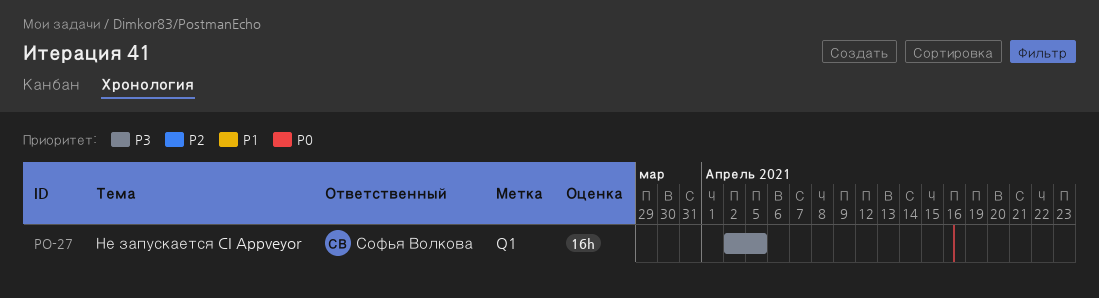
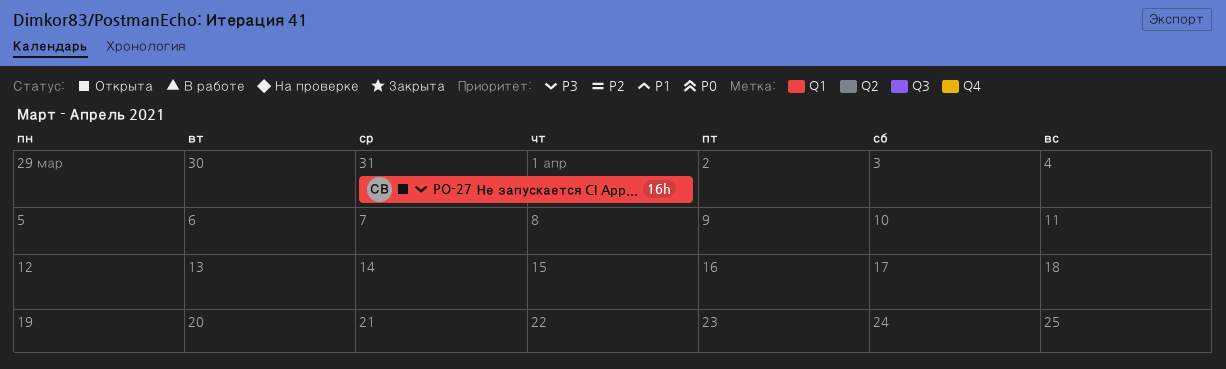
PO-27, start: Apr 2 -> Mar 31
PO-27, due: Apr 5 -> Apr 1

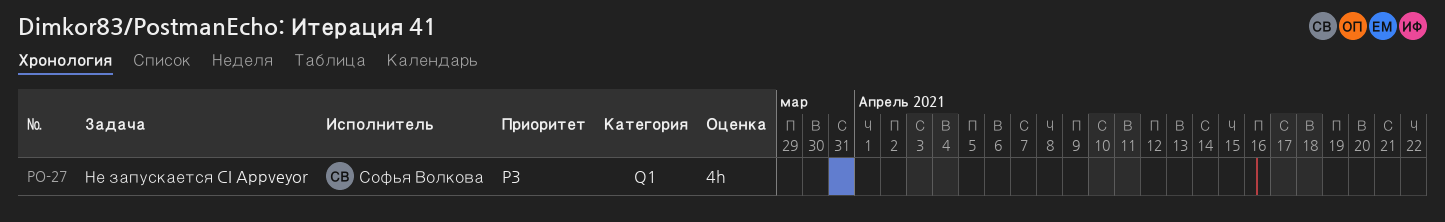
PO-27, estimate: 16h -> 4h
PO-27, due: Apr 1 -> Mar 31

